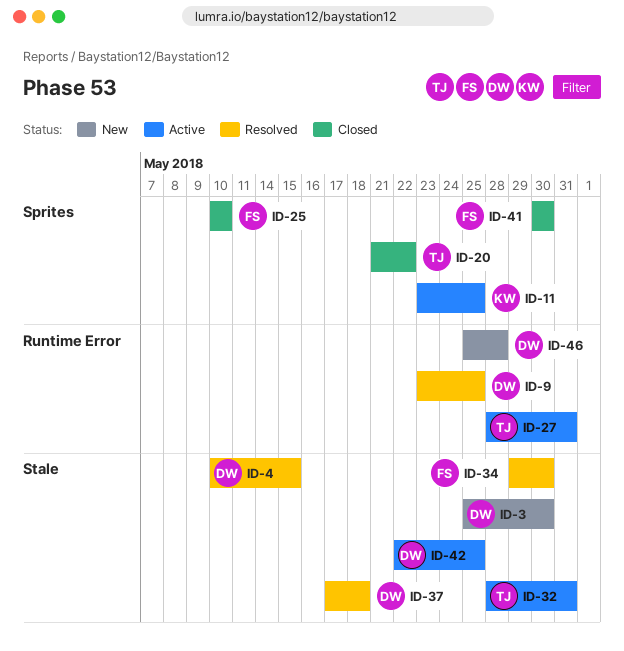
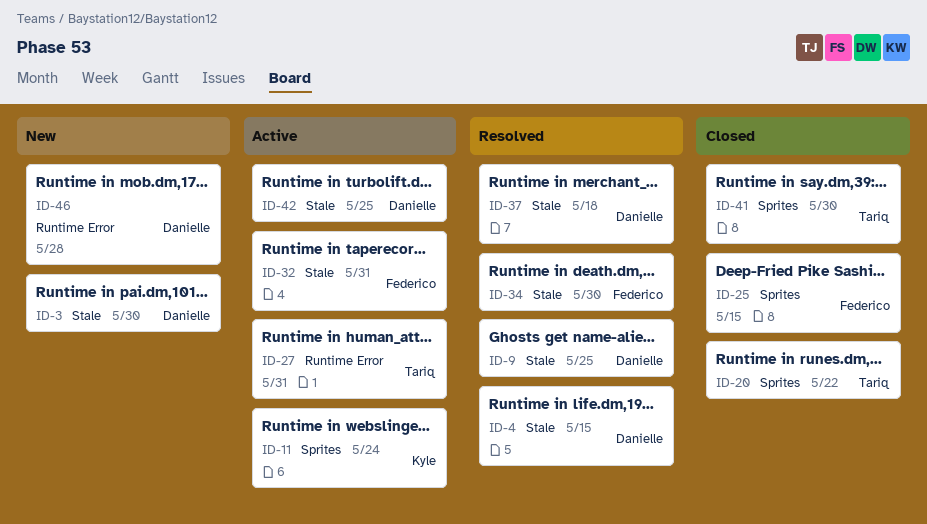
ID-9, label: Runtime Error -> Stale
ID-11, due: May 25 -> May 24
ID-25, due: May 10 -> May 15
ID-32, owner: Tariq -> Federico
ID-41, owner: Federico -> Tariq

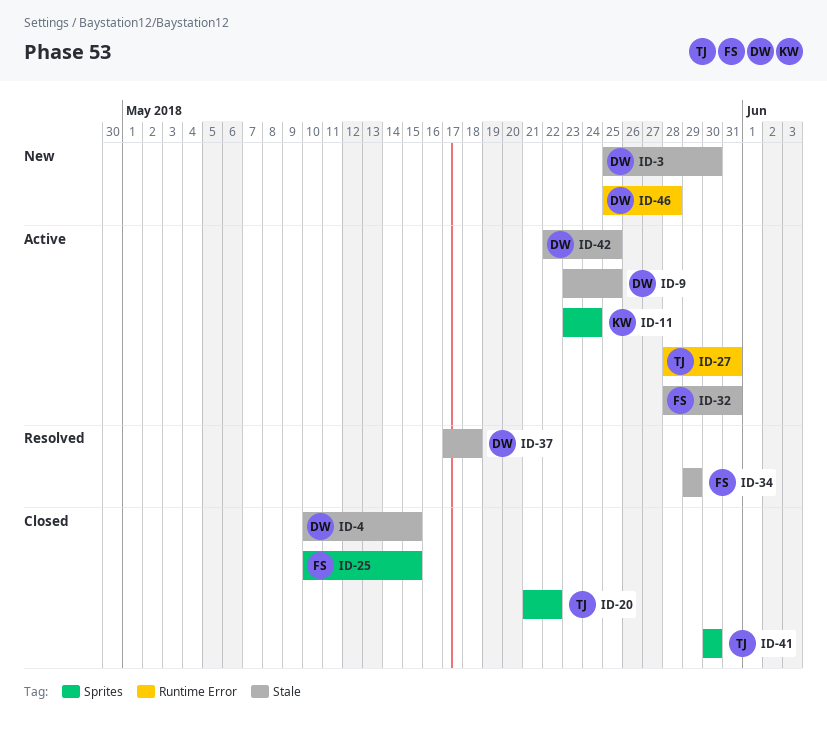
ID-4, status: Resolved -> Closed
ID-9, status: Resolved -> Active
ID-34, due: May 30 -> May 29

